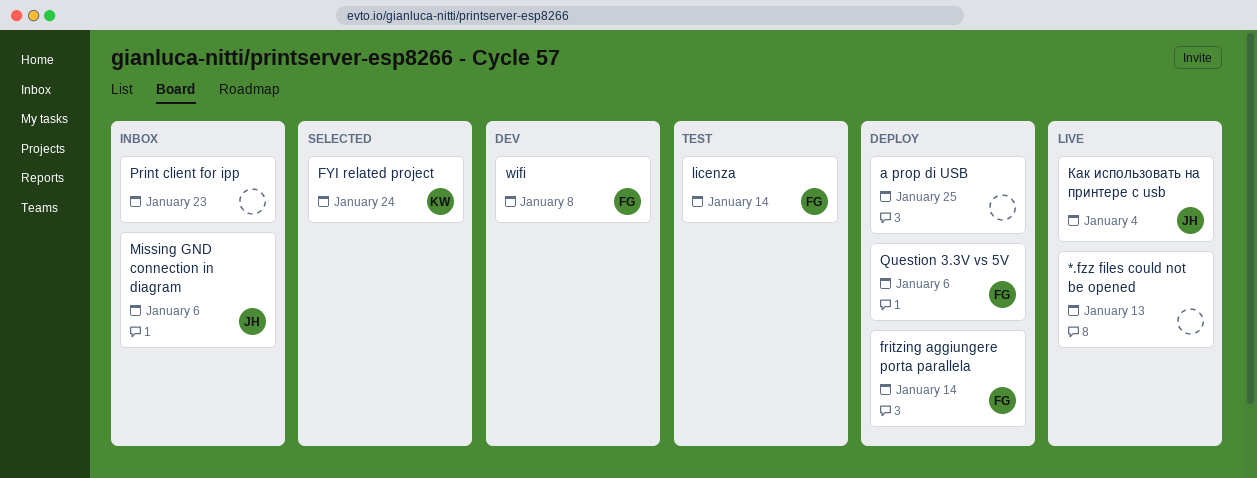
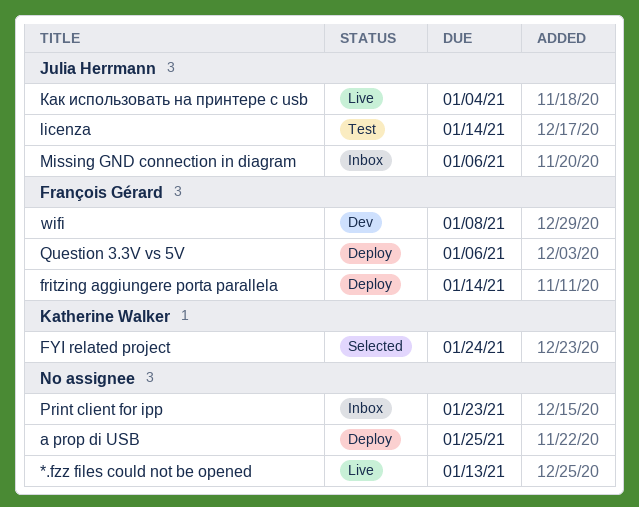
licenza, owner: François Gérard -> Julia Herrmann

